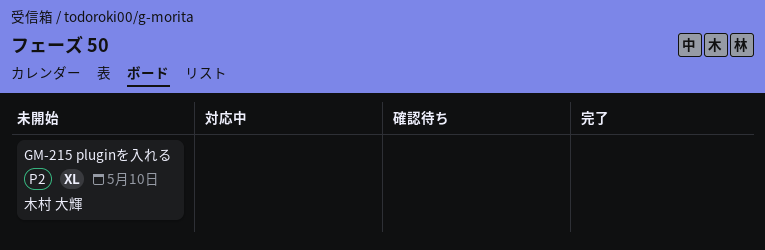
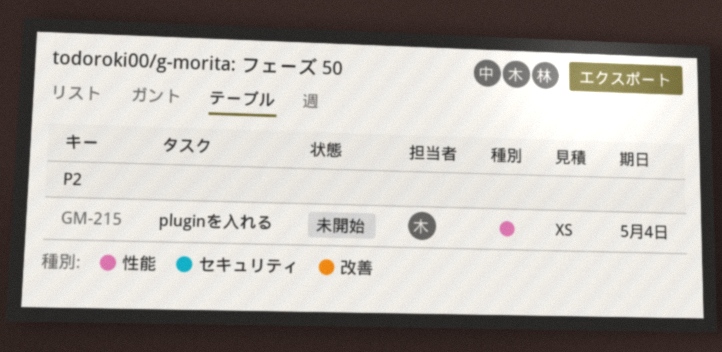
GM-215, estimate: XL -> XS
GM-215, due: May 10 -> May 4

